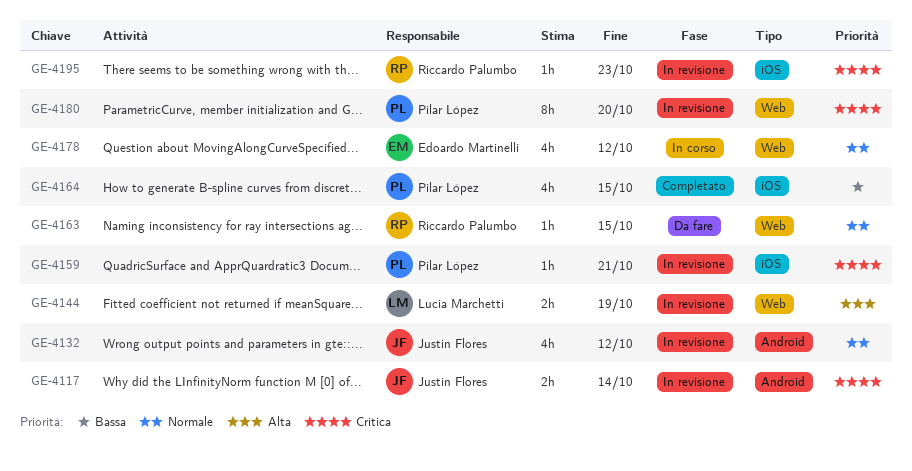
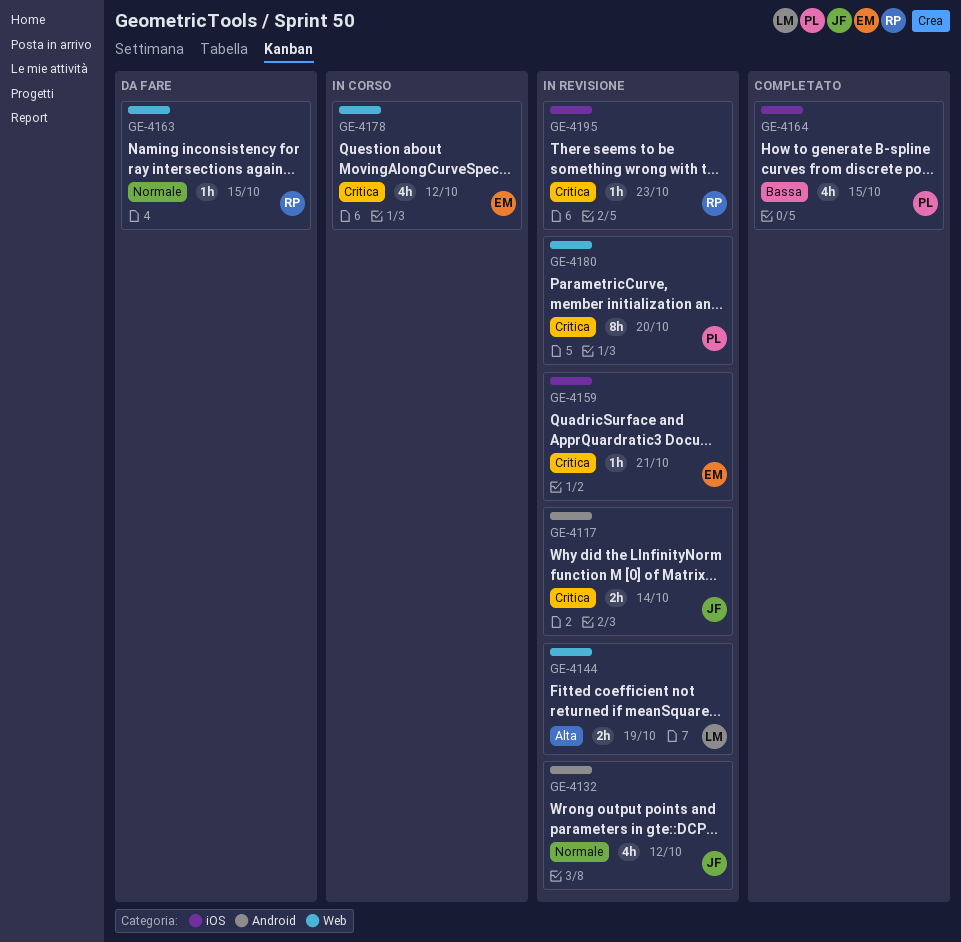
GE-4159, owner: Pilar López -> Edoardo Martinelli
GE-4178, priority: Normale -> Critica

